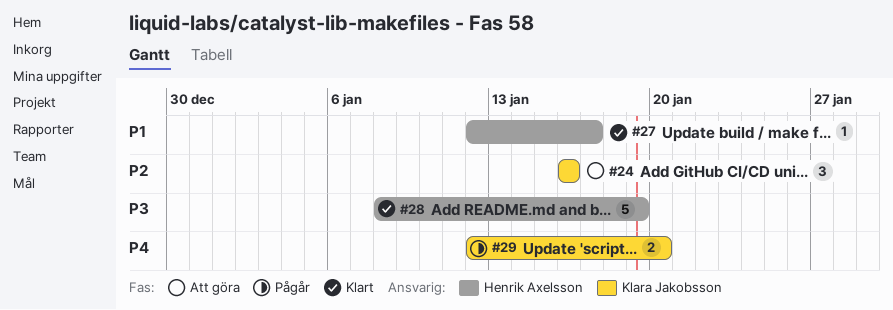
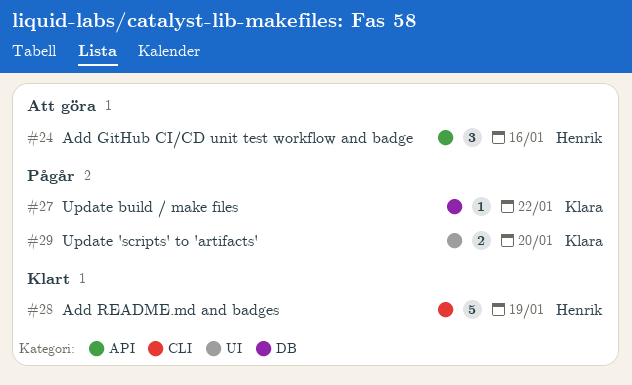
#24, owner: Klara Jakobsson -> Henrik Axelsson
#27, status: Klart -> Pågår
#27, owner: Henrik Axelsson -> Klara Jakobsson
#27, due: Jan 17 -> Jan 22

